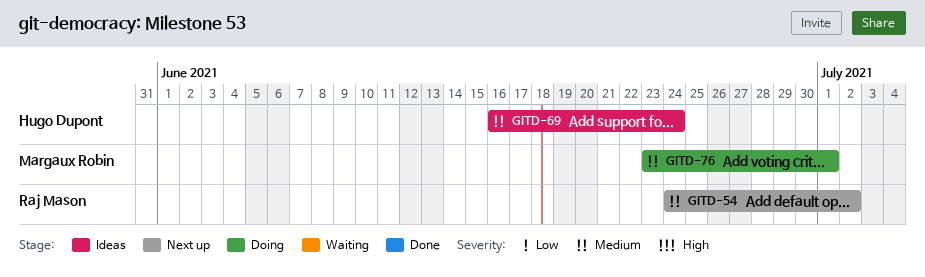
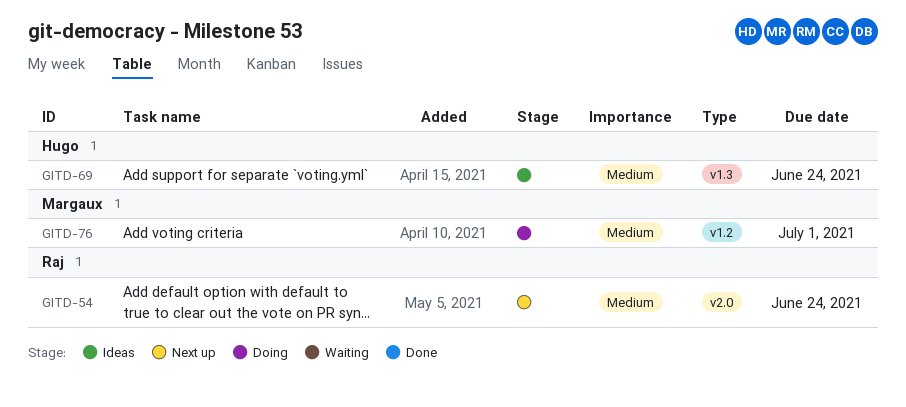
GITD-54, due: Jul 2 -> Jun 24

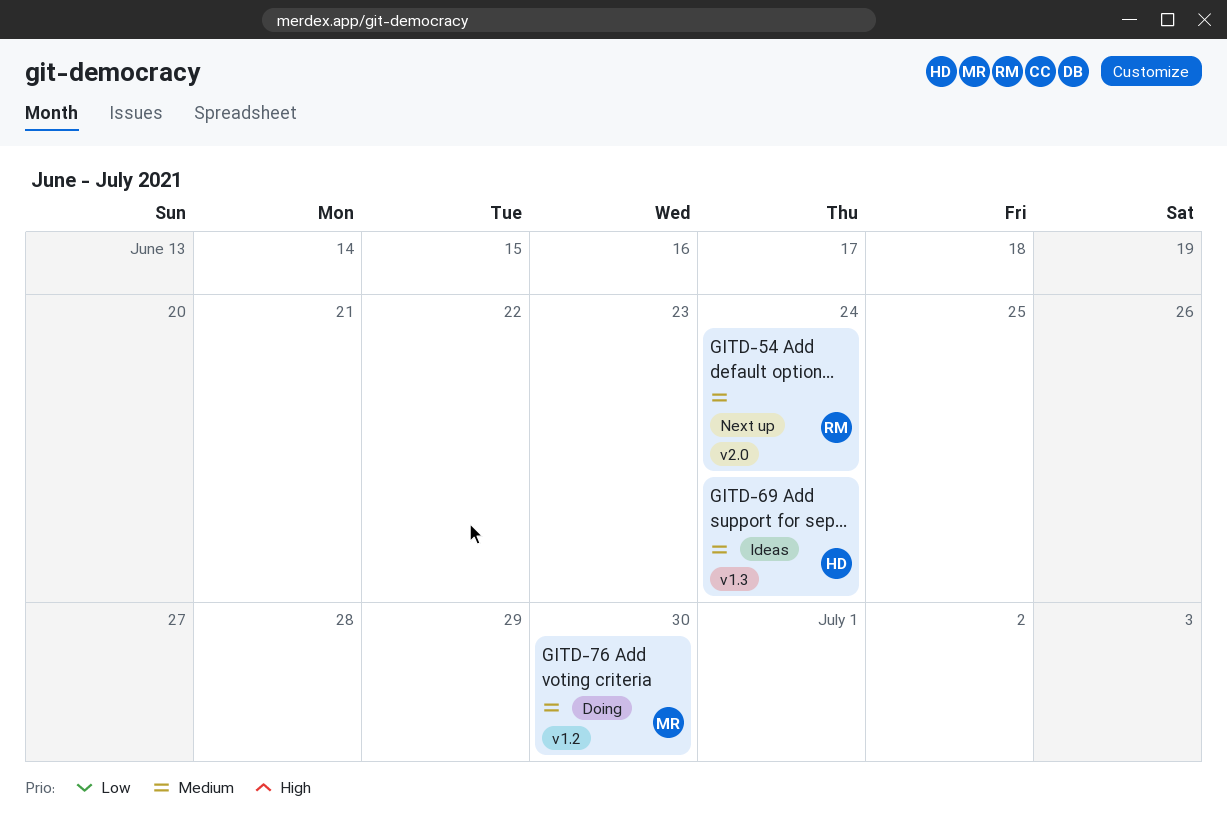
GITD-76, due: Jul 1 -> Jun 30

